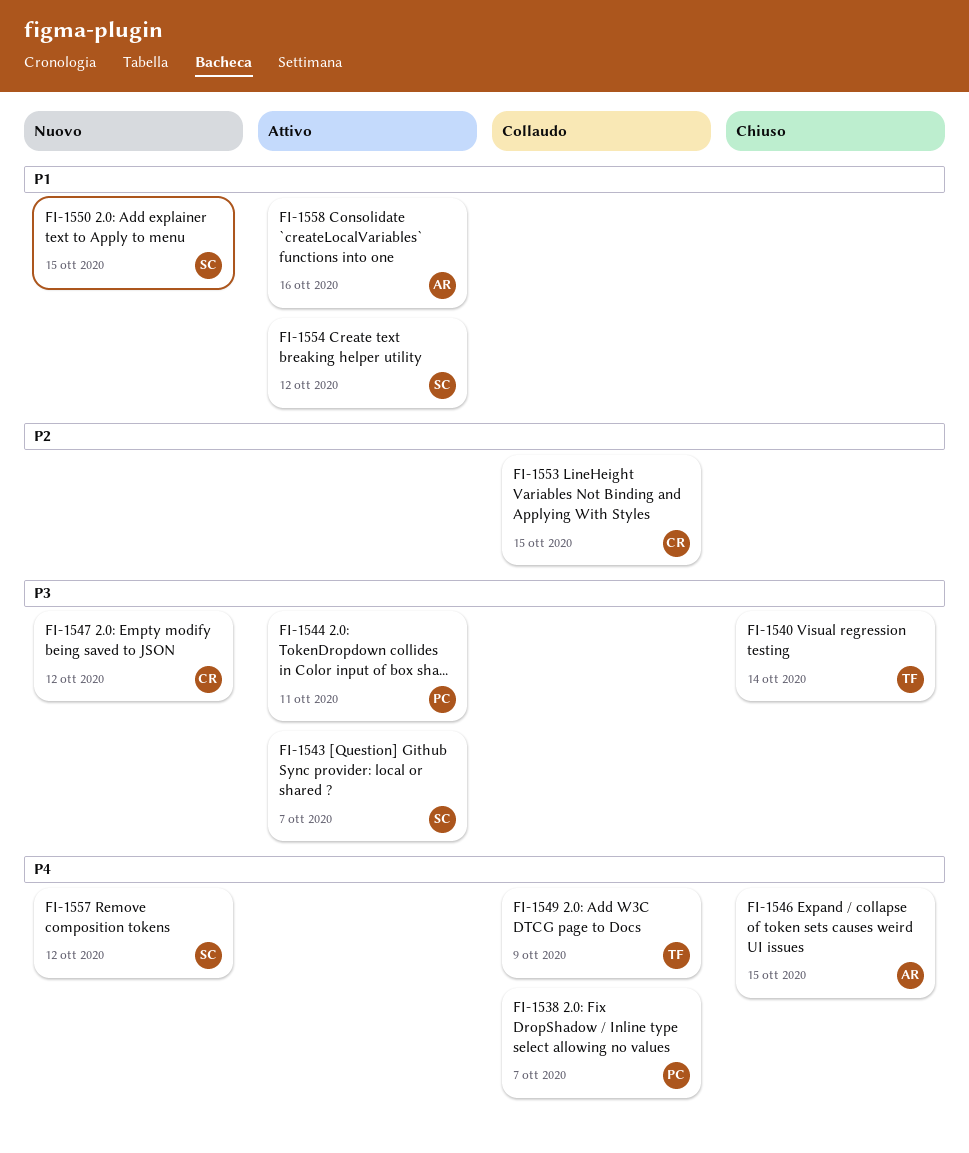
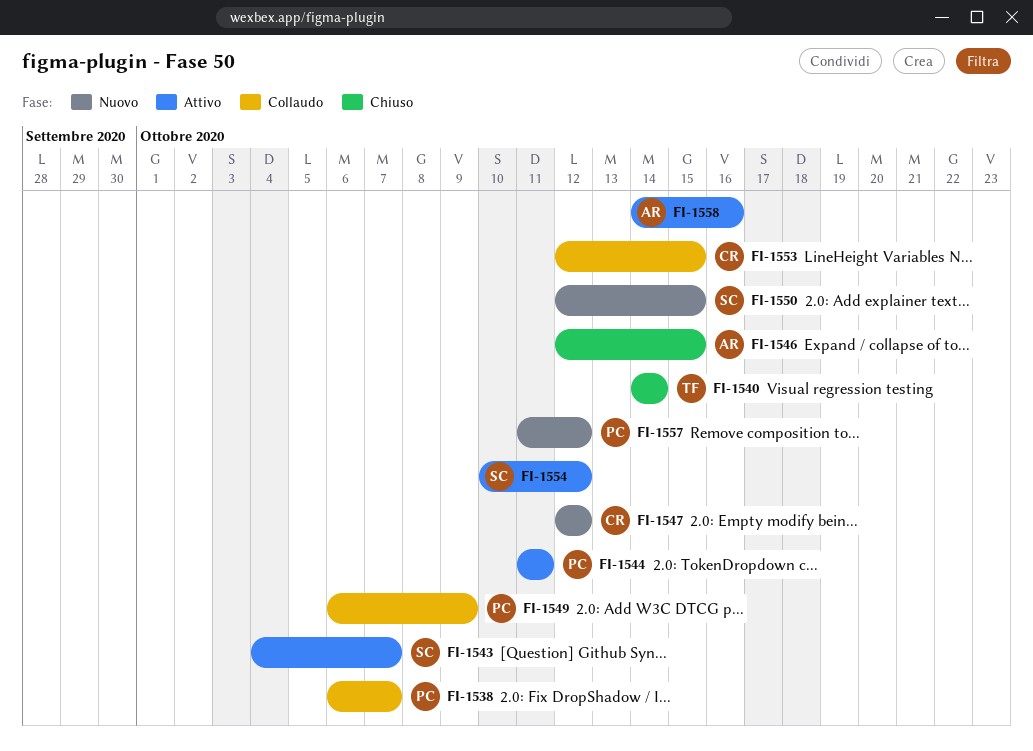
FI-1549, owner: TF -> PC
FI-1557, owner: SC -> PC

